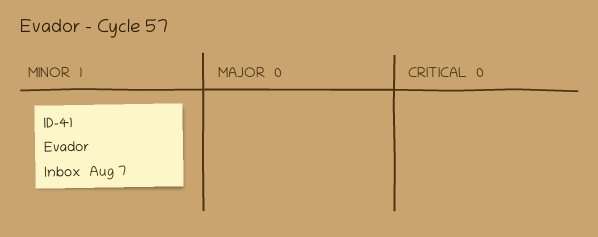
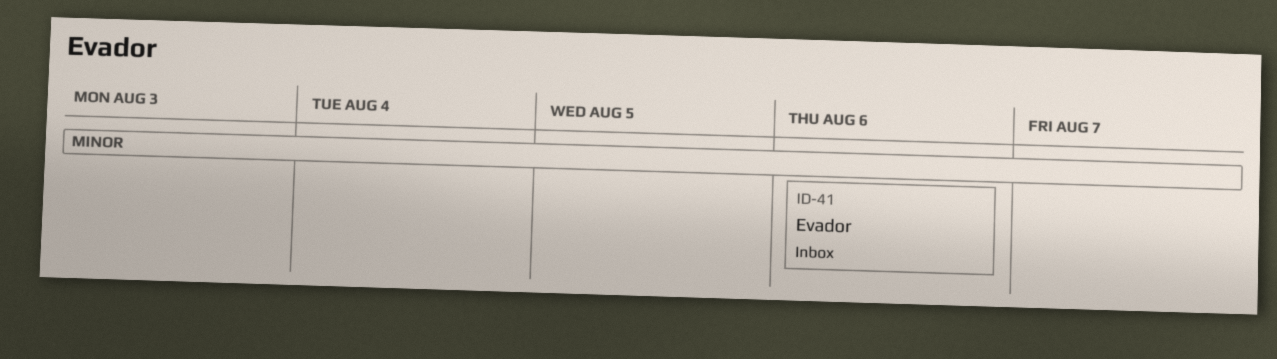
ID-41, due: Aug 7 -> Aug 6

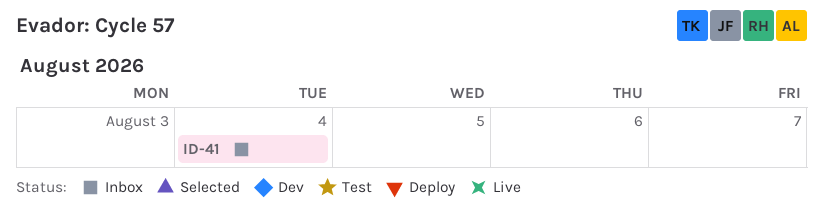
ID-41, due: Aug 6 -> Aug 4

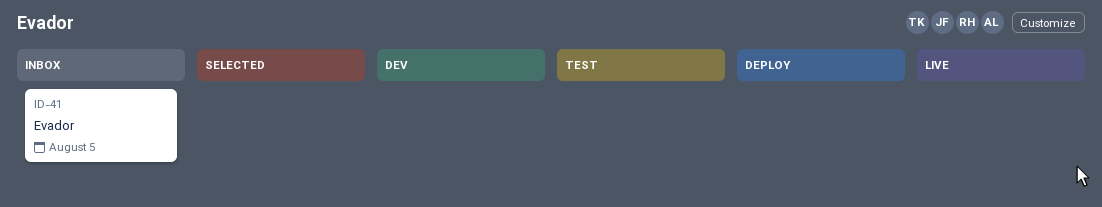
ID-41, due: Aug 4 -> Aug 5

